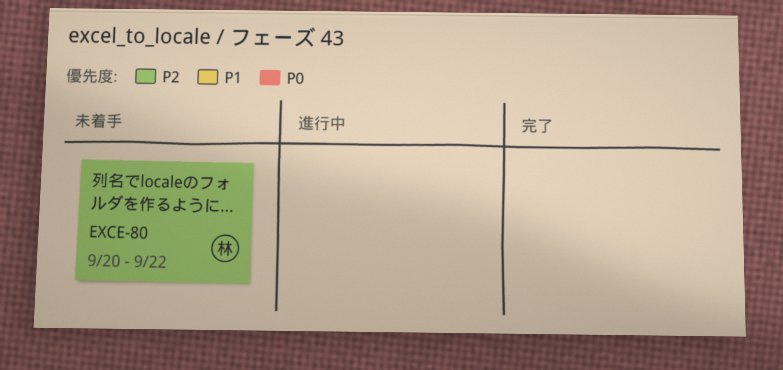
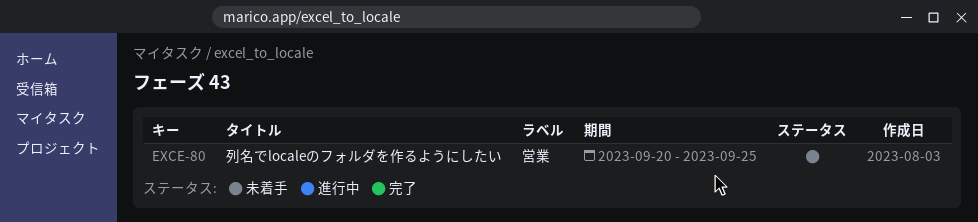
EXCE-80, due: Sep 22 -> Sep 25

